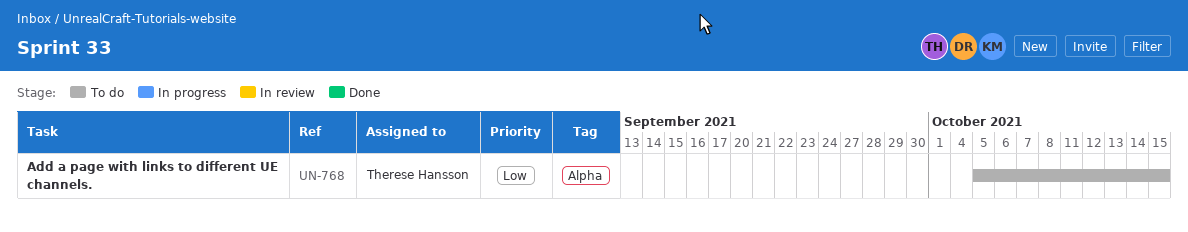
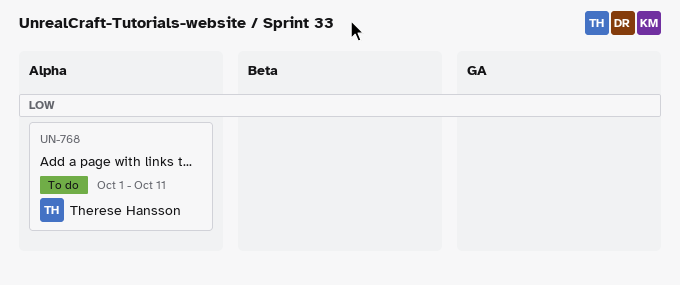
UN-768, start: Oct 5 -> Oct 1
UN-768, due: Oct 15 -> Oct 11

